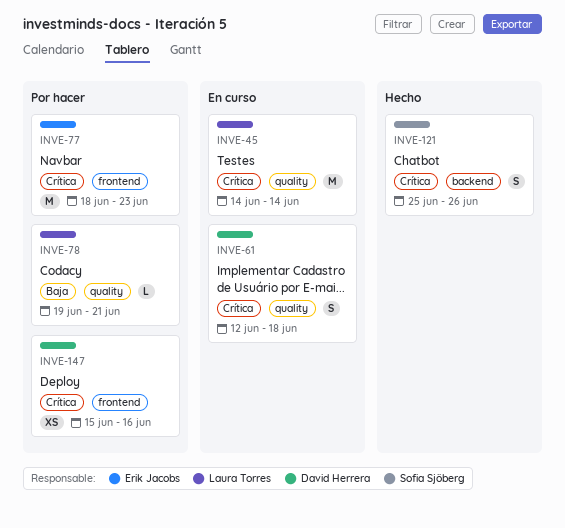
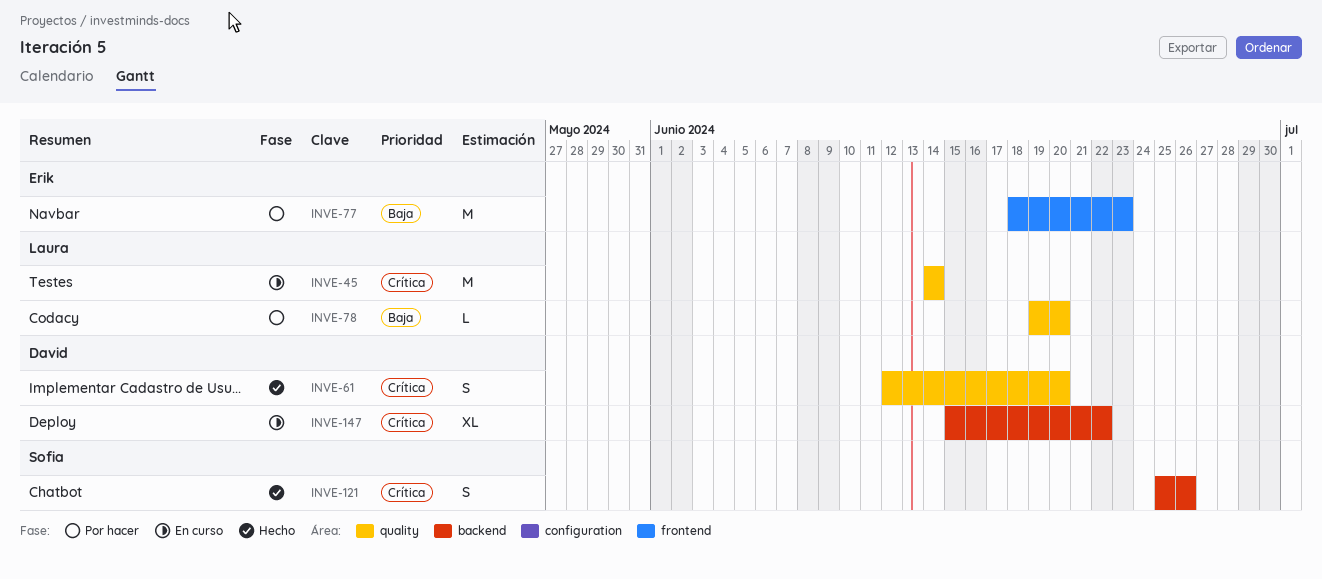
INVE-61, status: En curso -> Hecho
INVE-61, due: Jun 18 -> Jun 20
INVE-77, priority: Crítica -> Baja
INVE-78, due: Jun 21 -> Jun 20
INVE-147, status: Por hacer -> En curso
INVE-147, label: frontend -> backend
INVE-147, estimate: XS -> XL
INVE-147, due: Jun 16 -> Jun 22

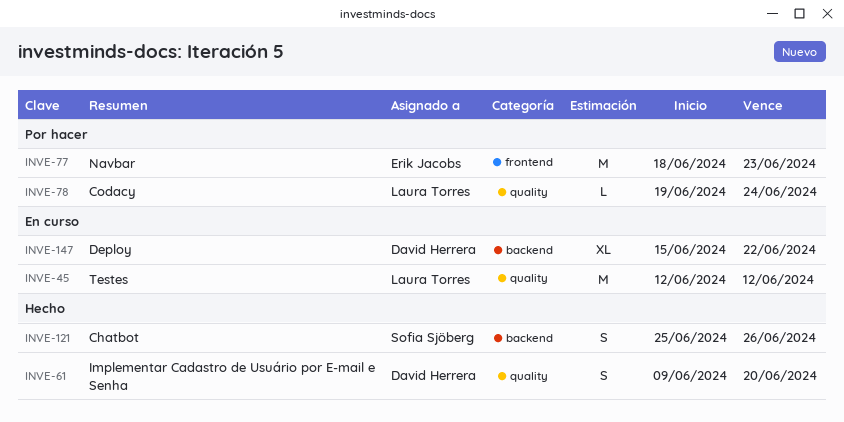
INVE-45, start: Jun 14 -> Jun 12
INVE-45, due: Jun 14 -> Jun 12
INVE-61, start: Jun 12 -> Jun 9
INVE-78, due: Jun 20 -> Jun 24

